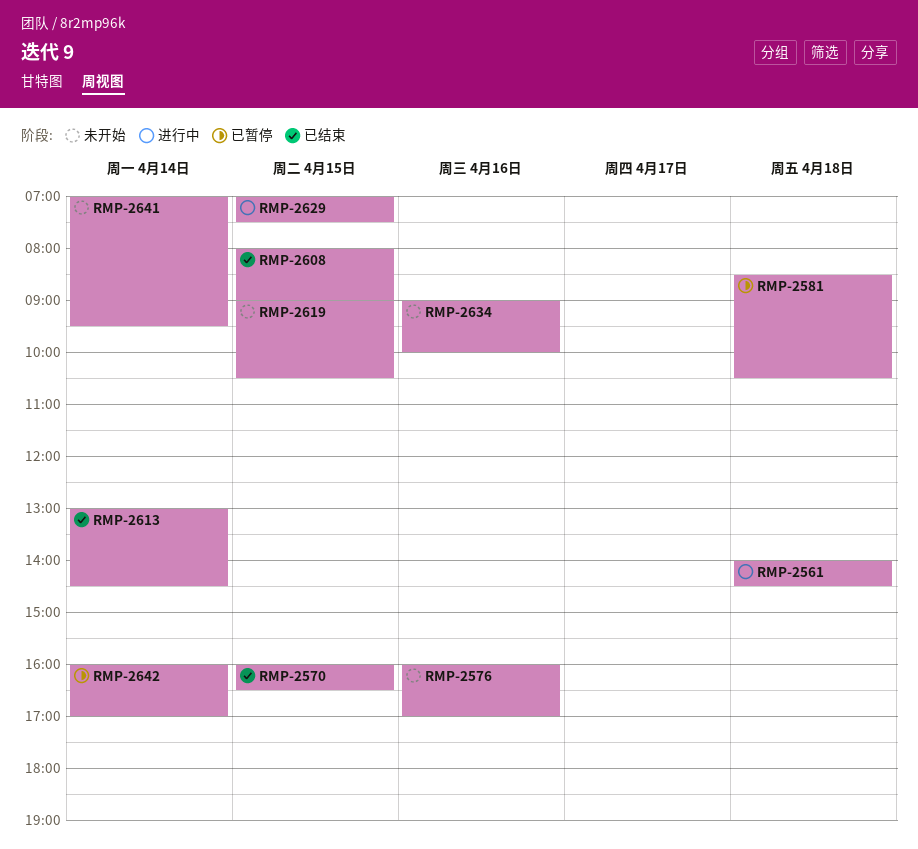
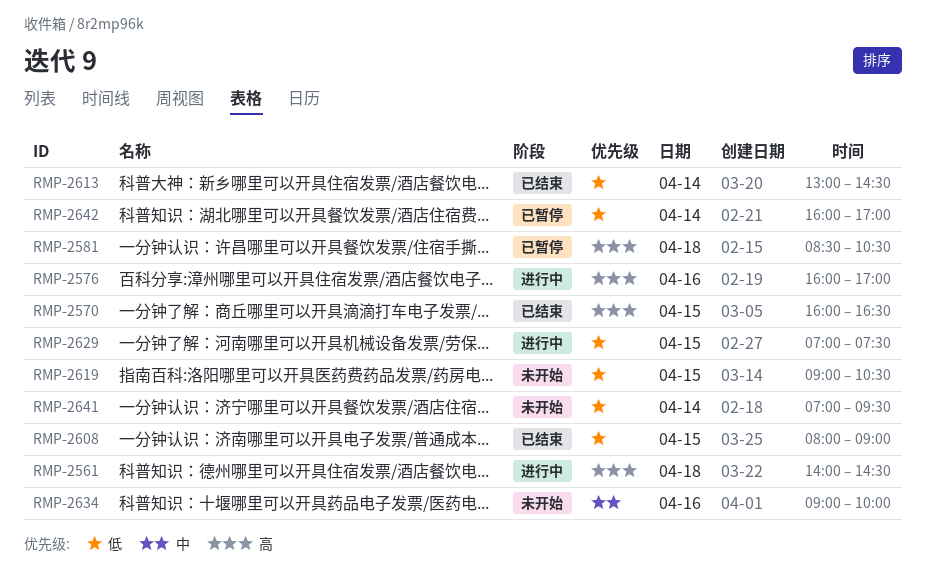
RMP-2576, status: 未开始 -> 进行中

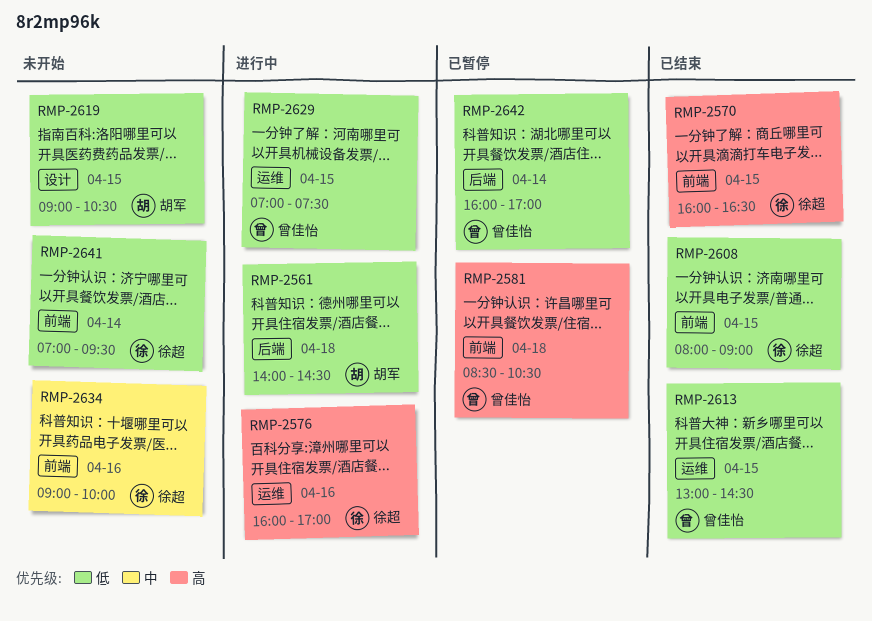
RMP-2561, priority: 高 -> 低
RMP-2613, day: Apr 14 -> Apr 15

